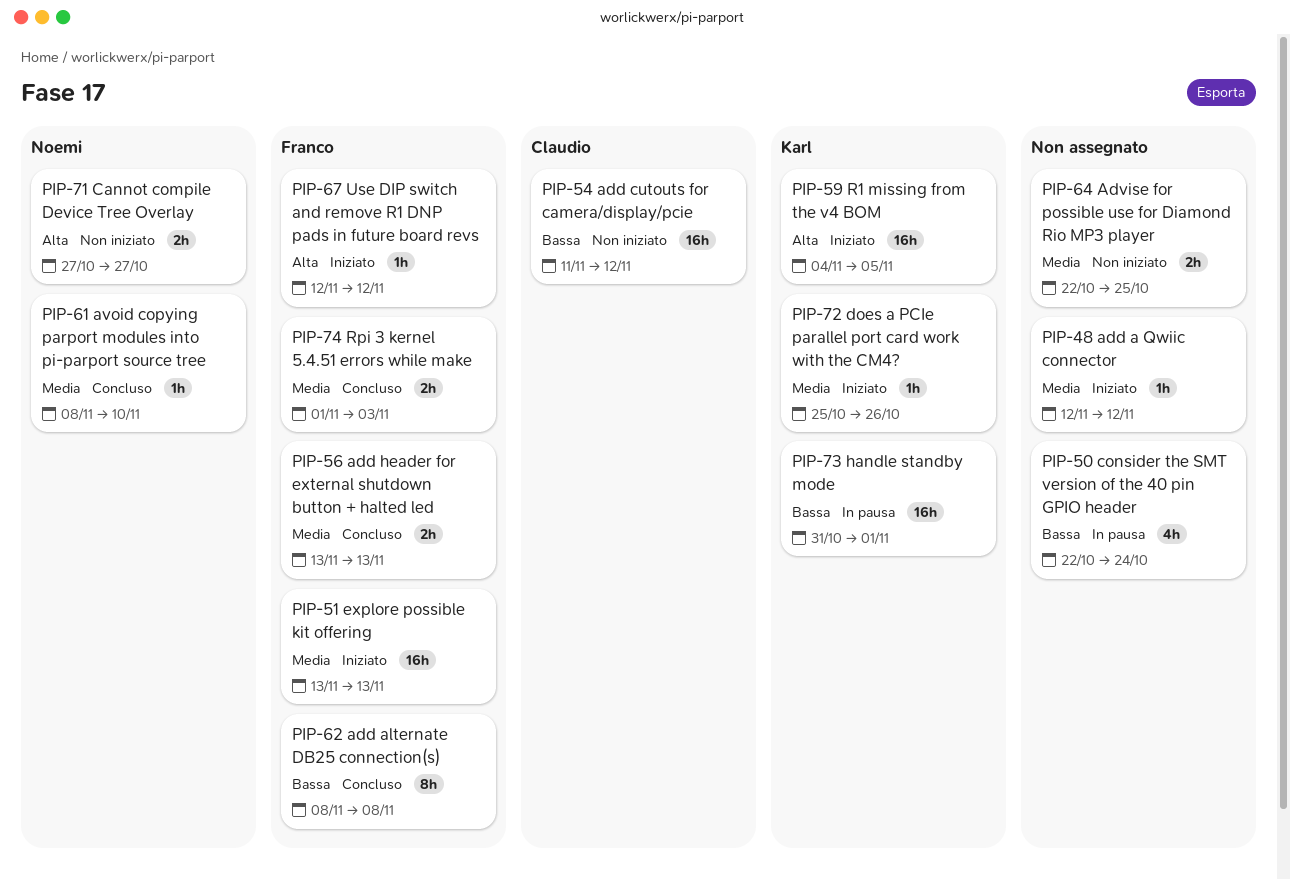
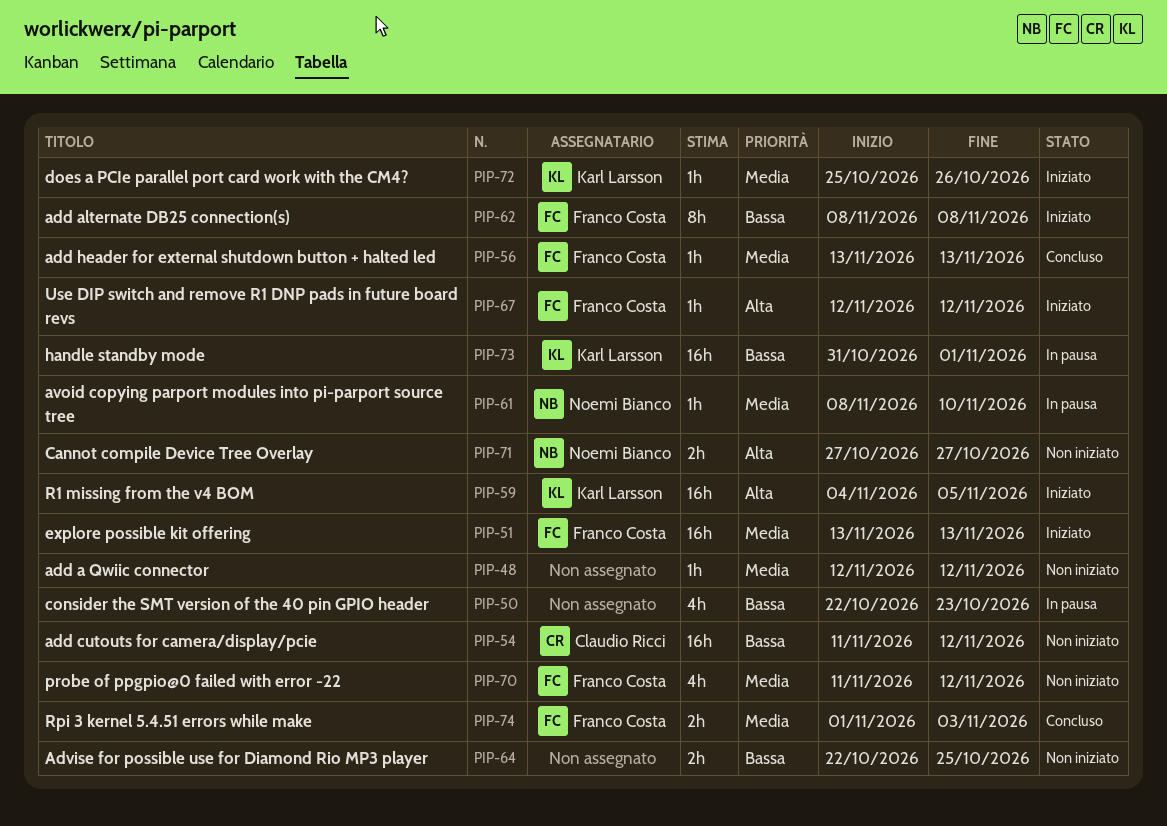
PIP-48, status: Iniziato -> Non iniziato
PIP-50, due: Oct 24 -> Oct 23
PIP-56, estimate: 2h -> 1h
PIP-61, status: Concluso -> In pausa
PIP-62, status: Concluso -> Iniziato
PIP-64, priority: Media -> Bassa
PIP-70: none -> present

